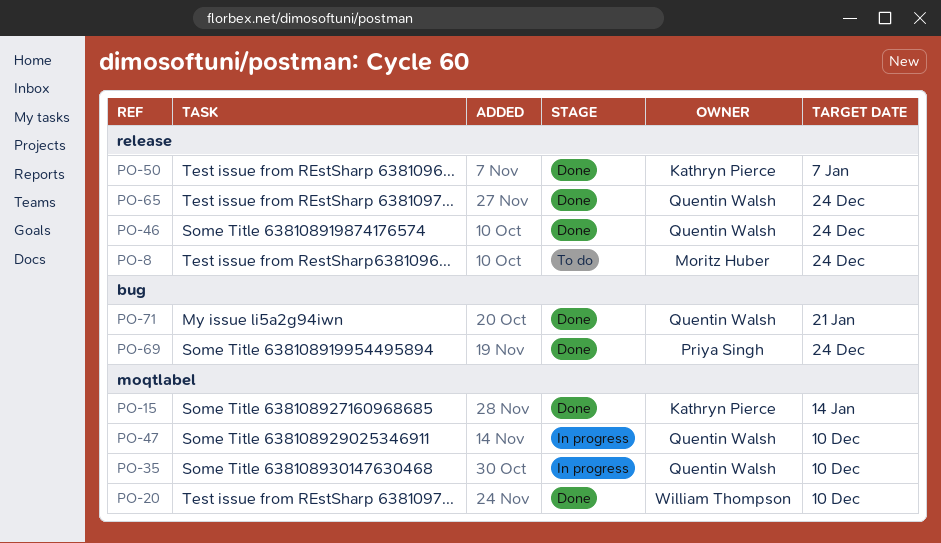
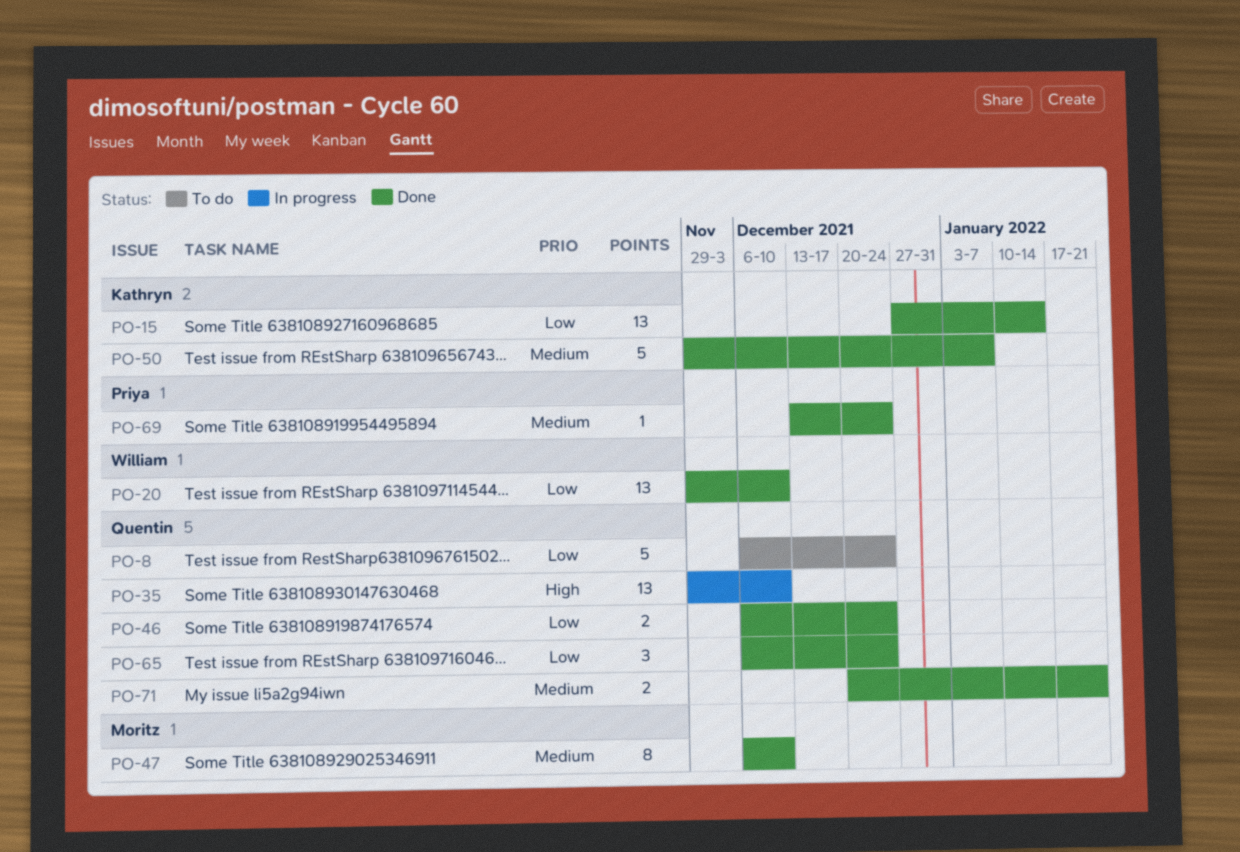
PO-8, owner: Moritz Huber -> Quentin Walsh
PO-47, status: In progress -> Done
PO-47, owner: Quentin Walsh -> Moritz Huber

